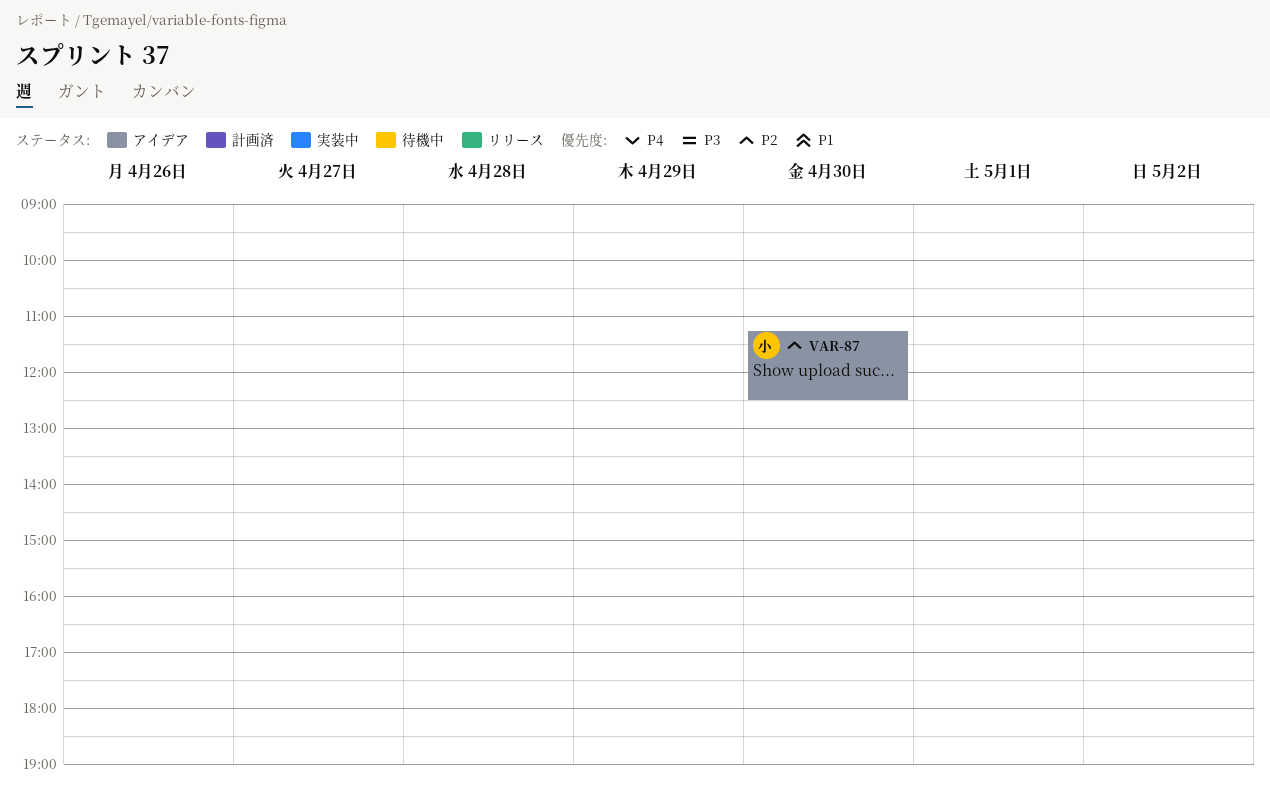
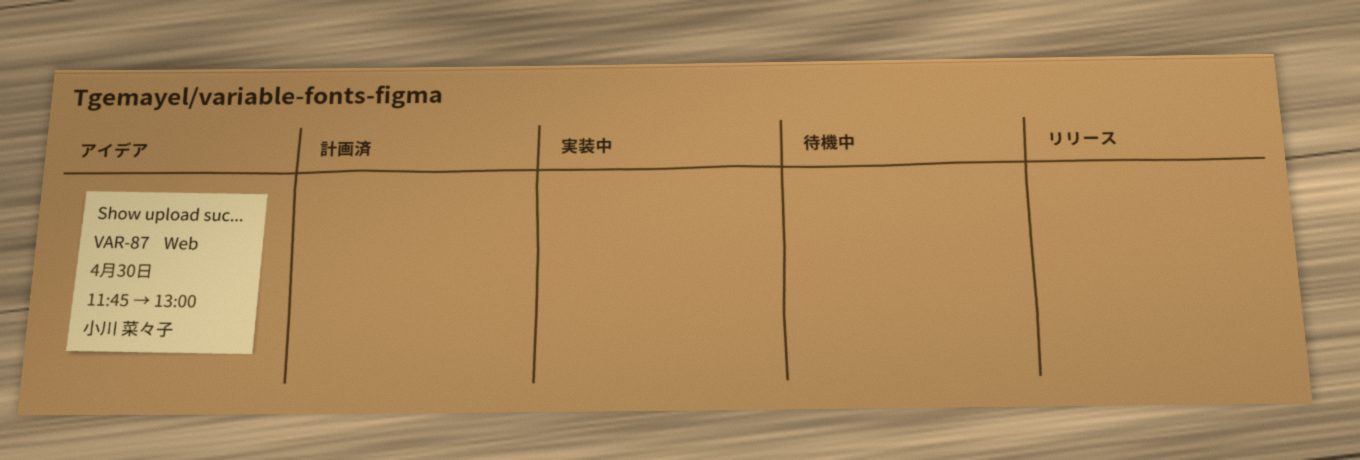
VAR-87, begins: 11:15 -> 11:45
VAR-87, ends: 12:30 -> 13:00

